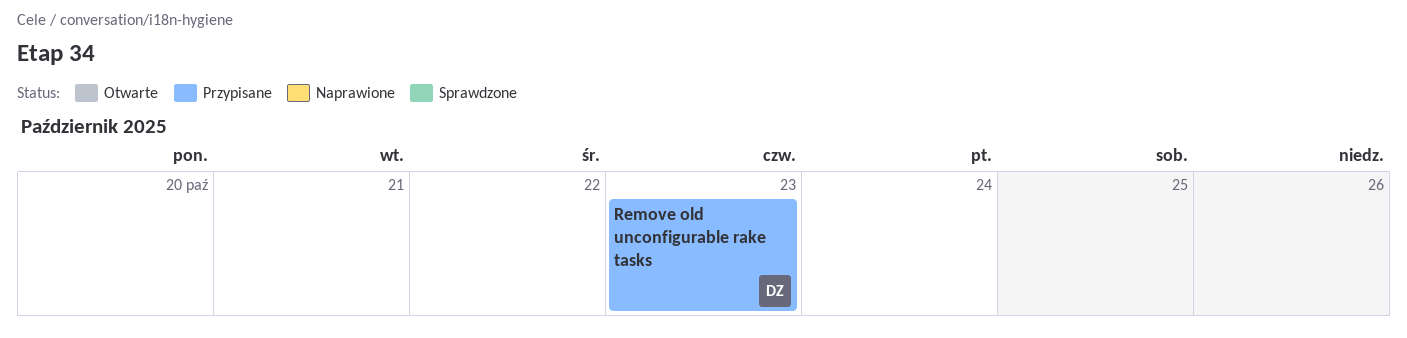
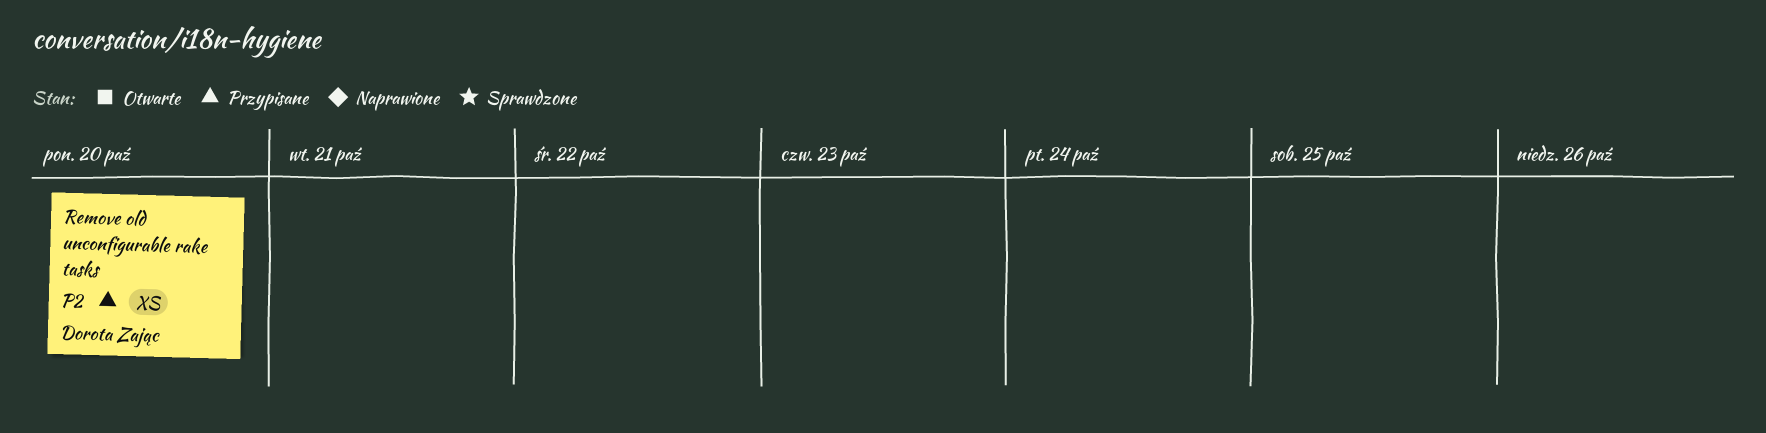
Remove old unconfigurable rake tasks, due: Oct 23 -> Oct 20

